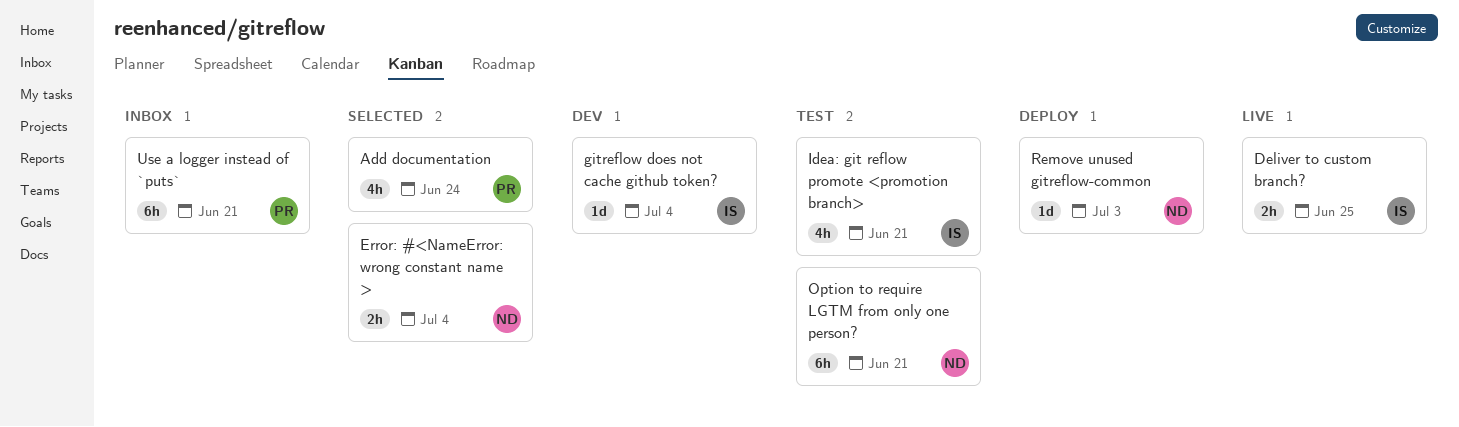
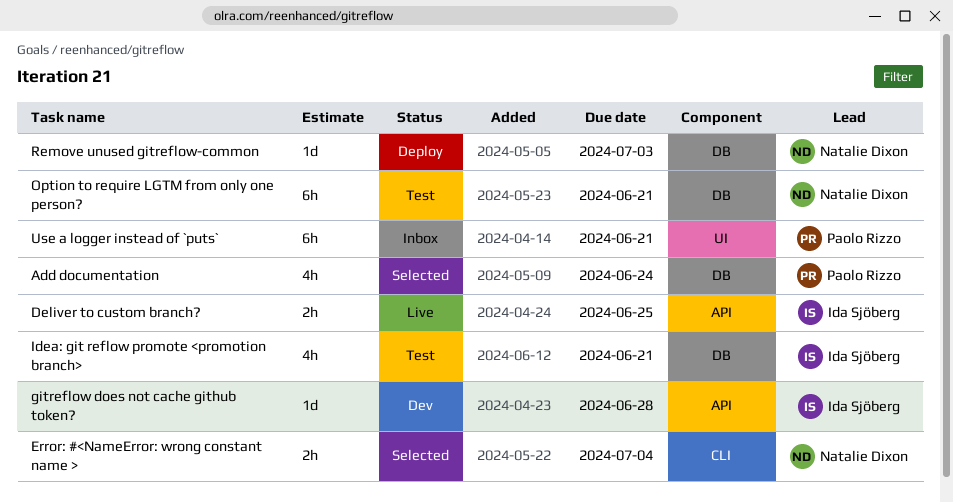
gitreflow does not cache github token?, due: Jul 4 -> Jun 28

